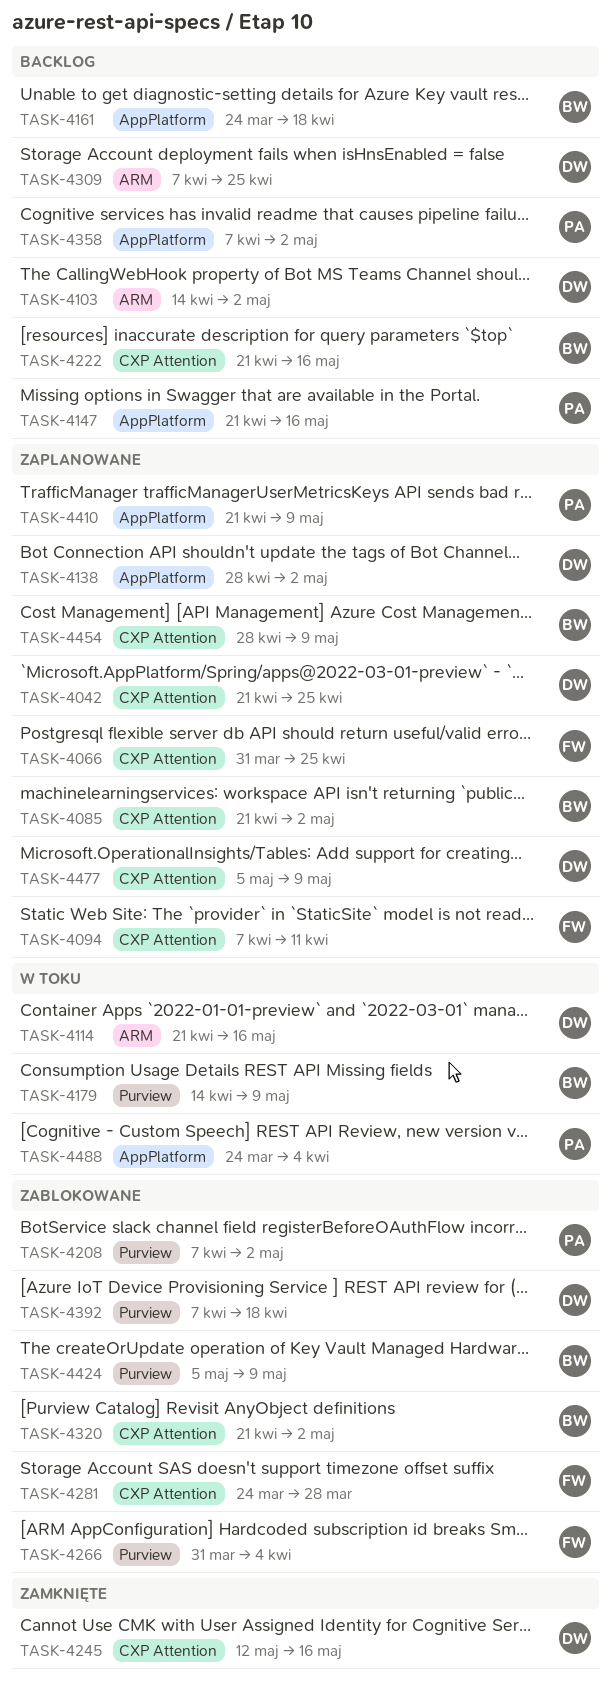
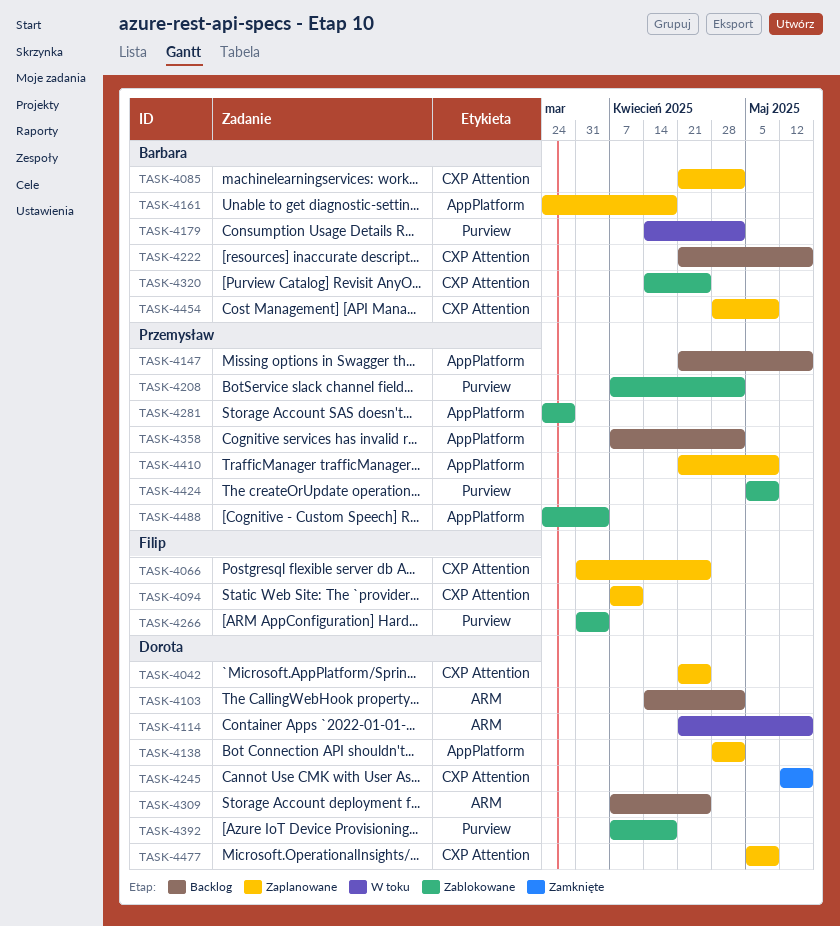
TASK-4161, status: Backlog -> Zaplanowane
TASK-4179, due: May 9 -> May 2
TASK-4281, owner: Filip -> Przemysław
TASK-4281, label: CXP Attention -> AppPlatform
TASK-4320, start: Apr 21 -> Apr 14
TASK-4320, due: May 2 -> Apr 25
TASK-4424, owner: Barbara -> Przemysław
TASK-4488, status: W toku -> Zablokowane

